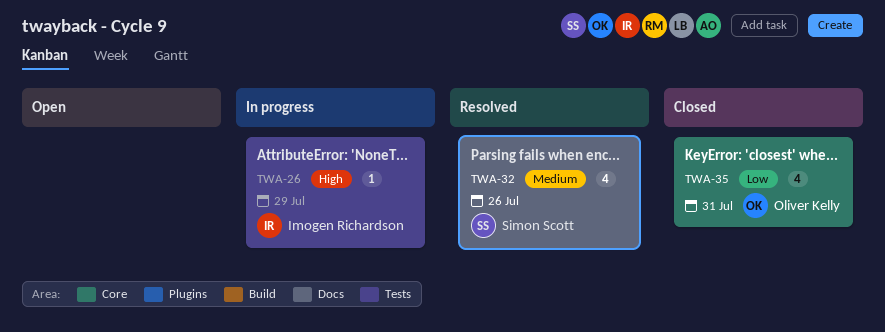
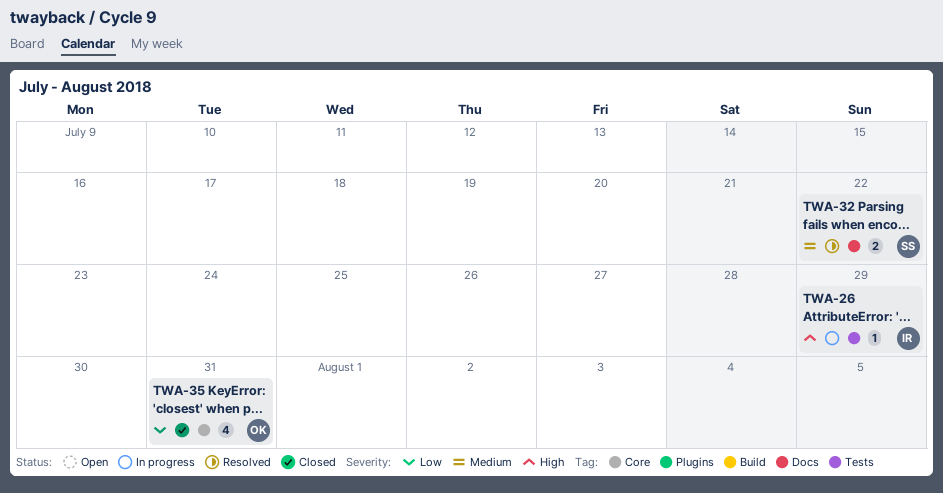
TWA-32, estimate: 4 -> 2
TWA-32, due: Jul 26 -> Jul 22

